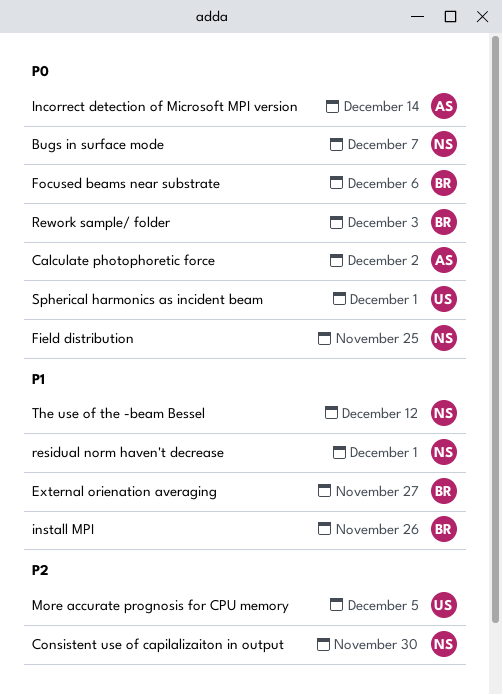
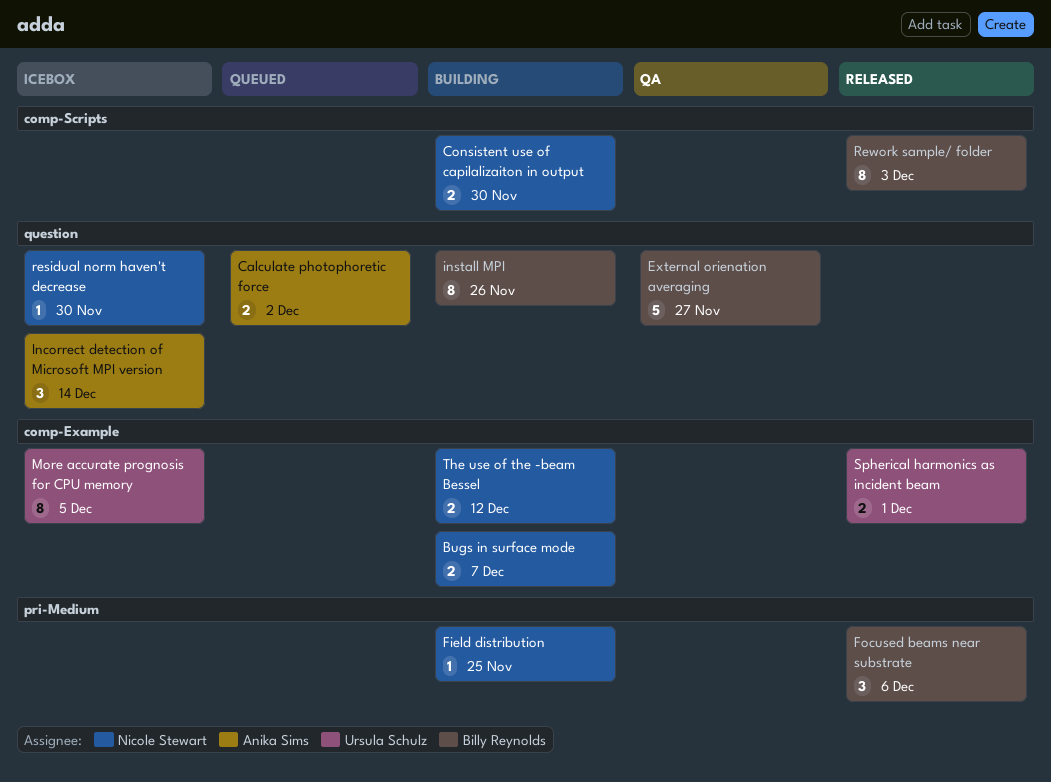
residual norm haven't decrease, due: Dec 1 -> Nov 30

